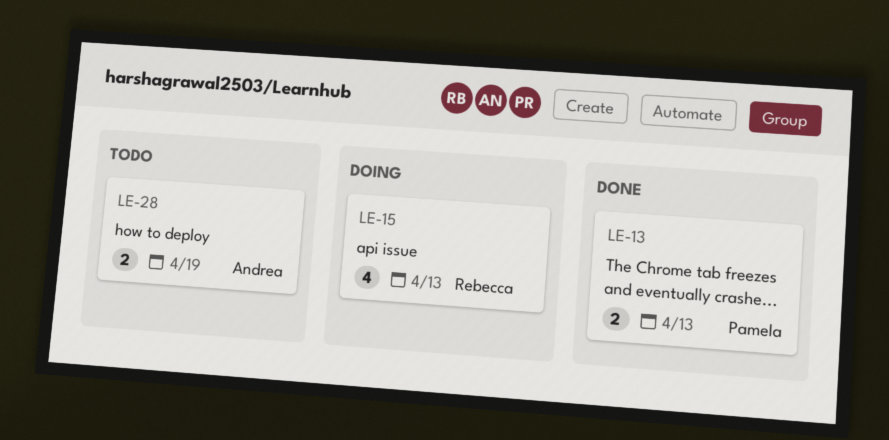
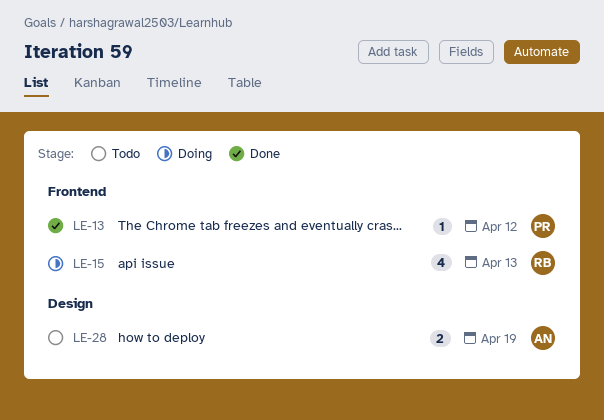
LE-13, estimate: 2 -> 1
LE-13, due: Apr 13 -> Apr 12

